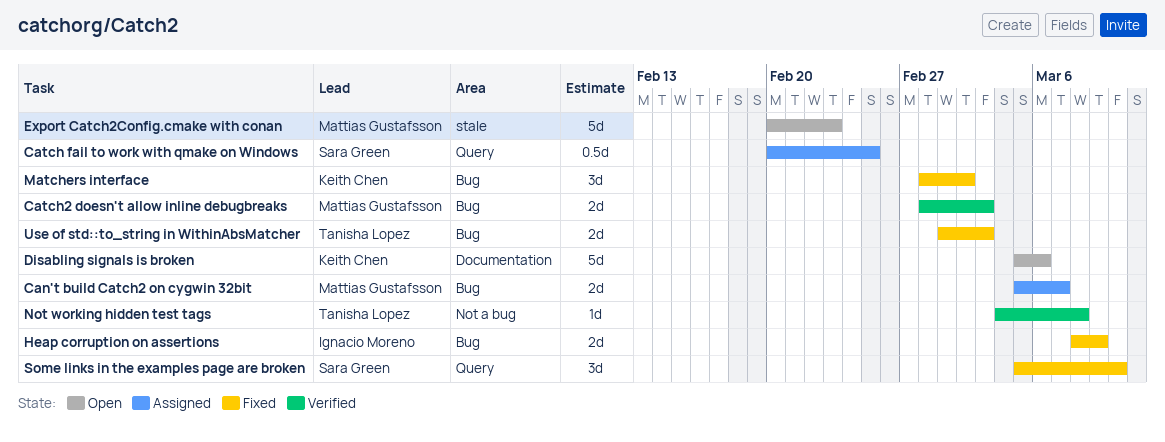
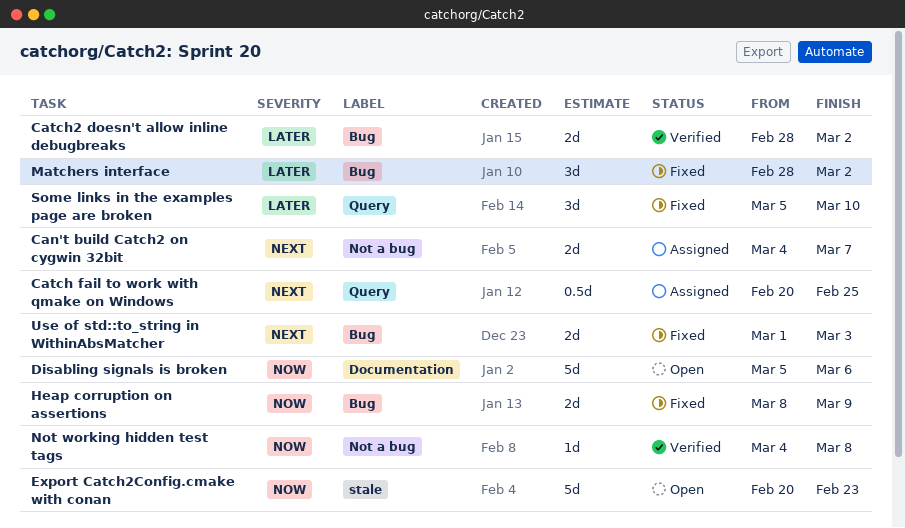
Can't build Catch2 on cygwin 32bit, label: Bug -> Not a bug
Can't build Catch2 on cygwin 32bit, start: Mar 5 -> Mar 4
Catch2 doesn't allow inline debugbreaks, due: Mar 3 -> Mar 2

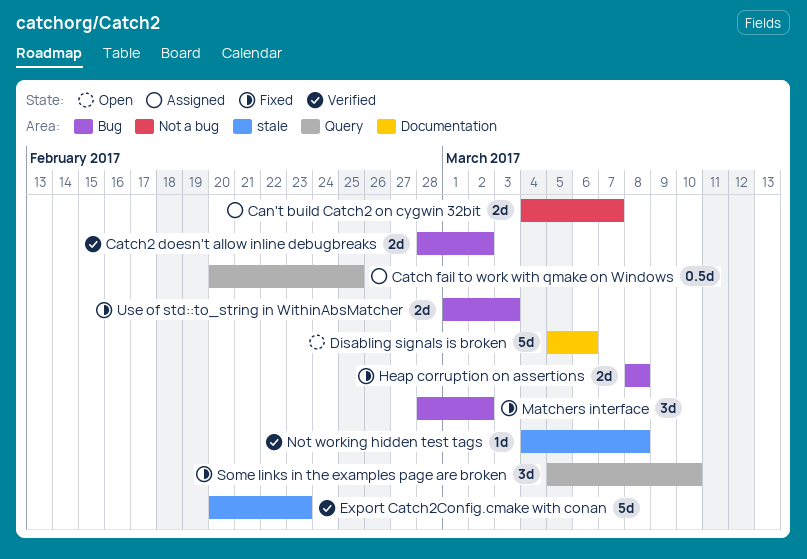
Export Catch2Config.cmake with conan, status: Open -> Verified
Heap corruption on assertions, due: Mar 9 -> Mar 8
Not working hidden test tags, label: Not a bug -> stale

